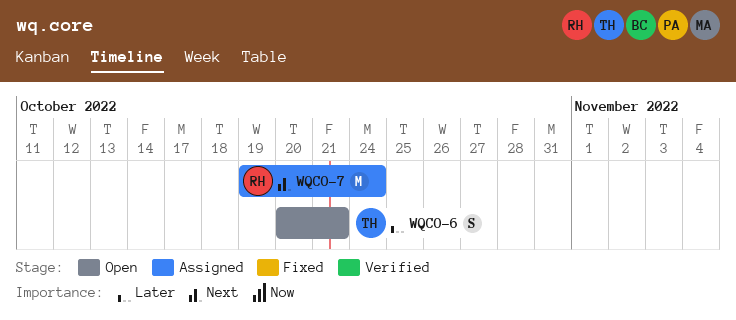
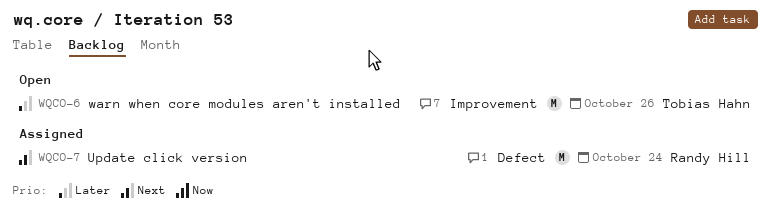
WQCO-6, estimate: S -> M
WQCO-6, due: Oct 21 -> Oct 26

